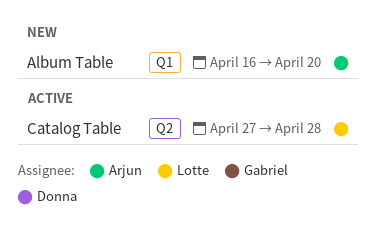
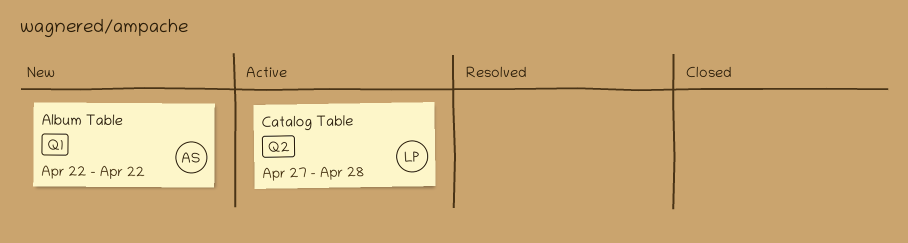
Album Table, start: Apr 16 -> Apr 22
Album Table, due: Apr 20 -> Apr 22

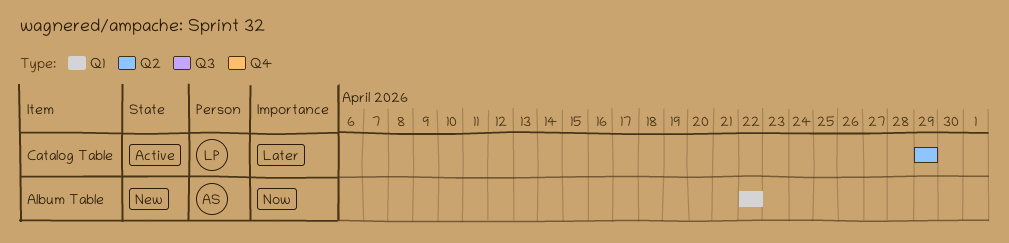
Catalog Table, start: Apr 27 -> Apr 29
Catalog Table, due: Apr 28 -> Apr 29

